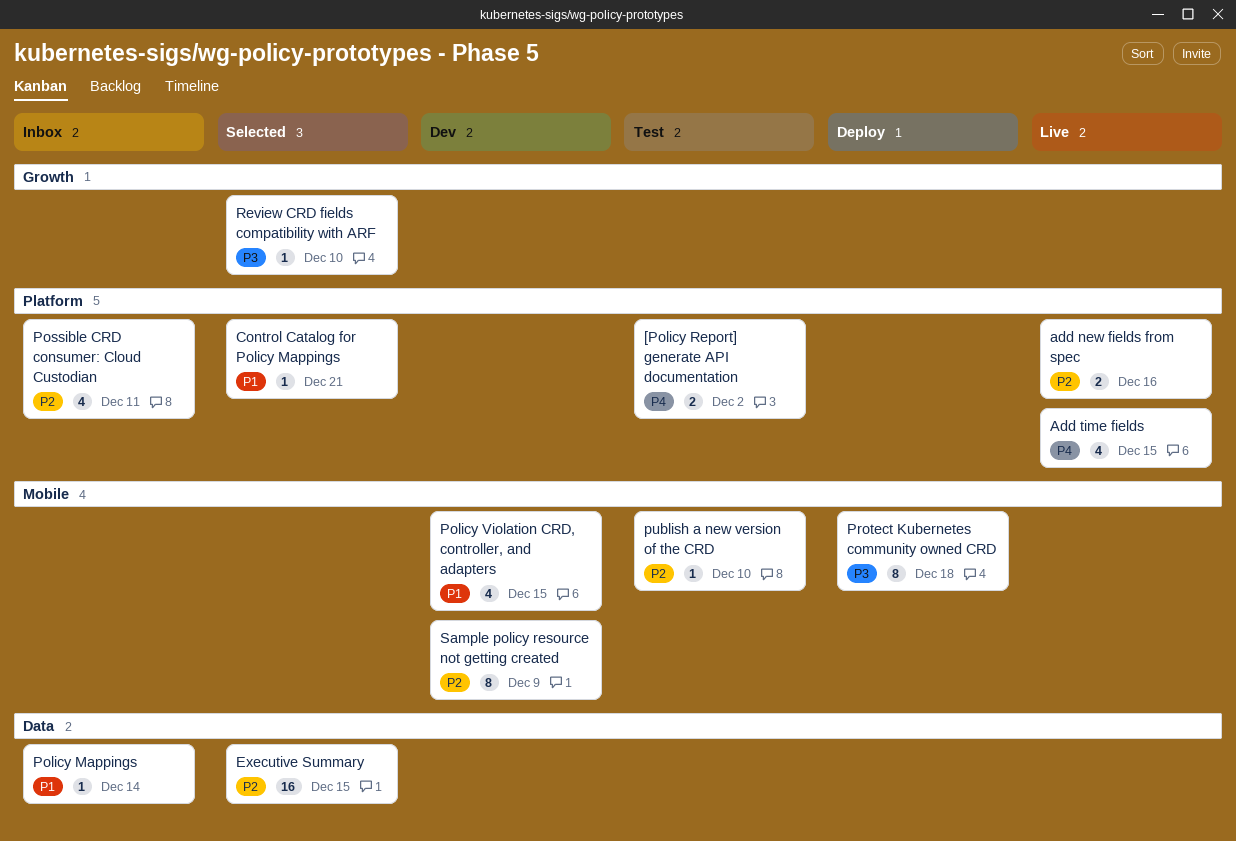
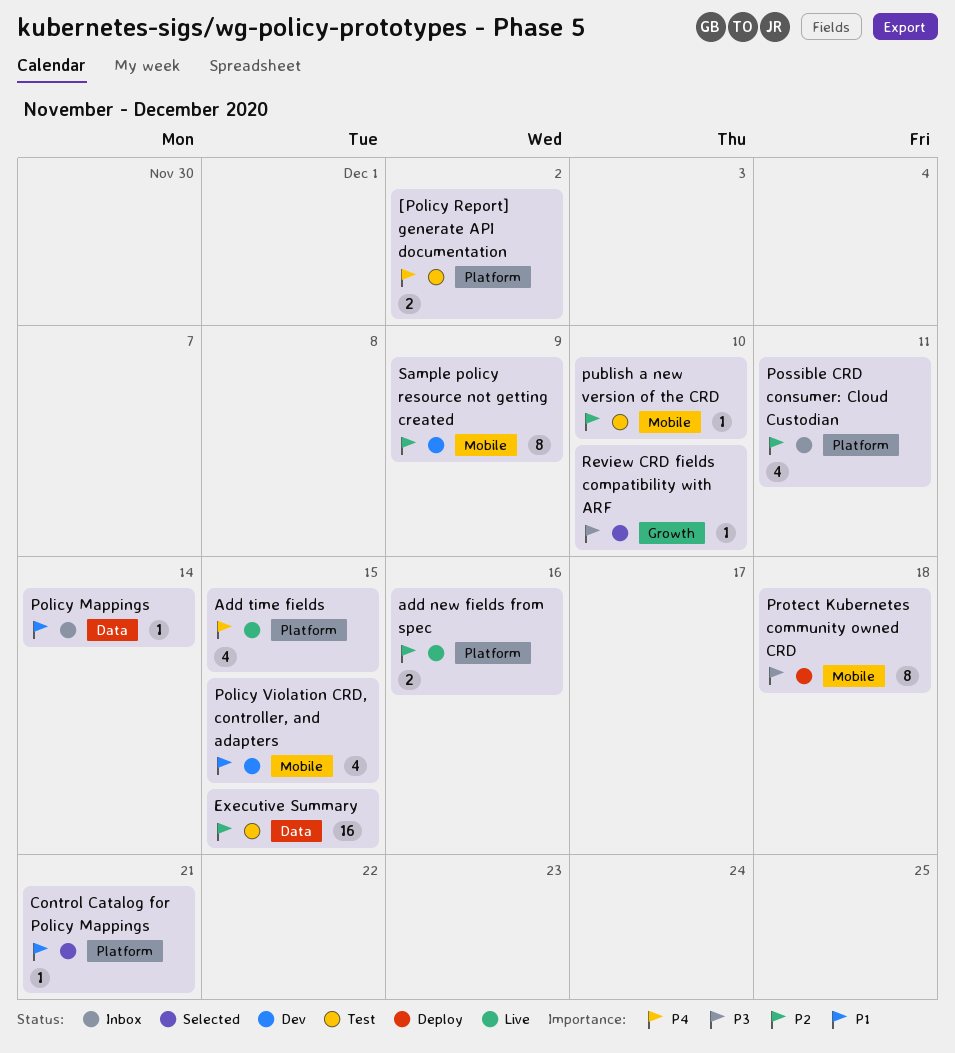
Executive Summary, status: Selected -> Test

